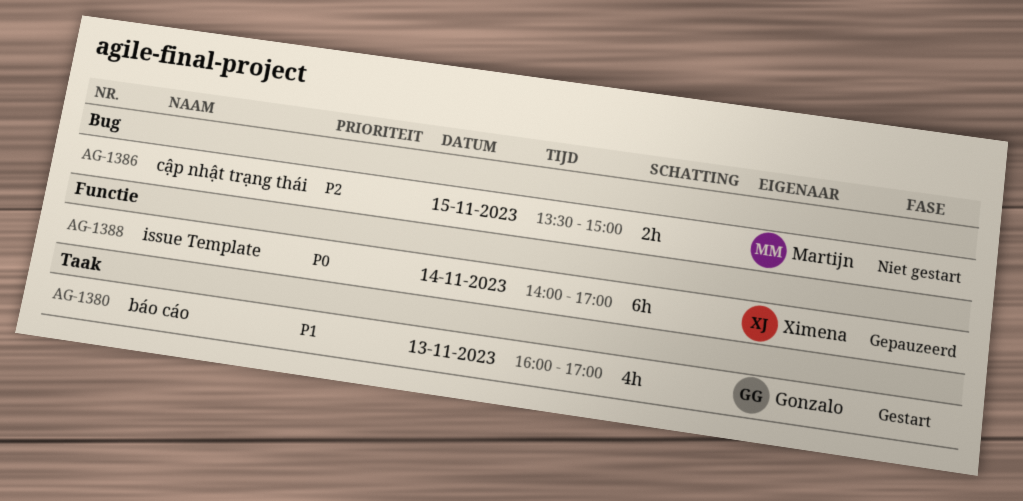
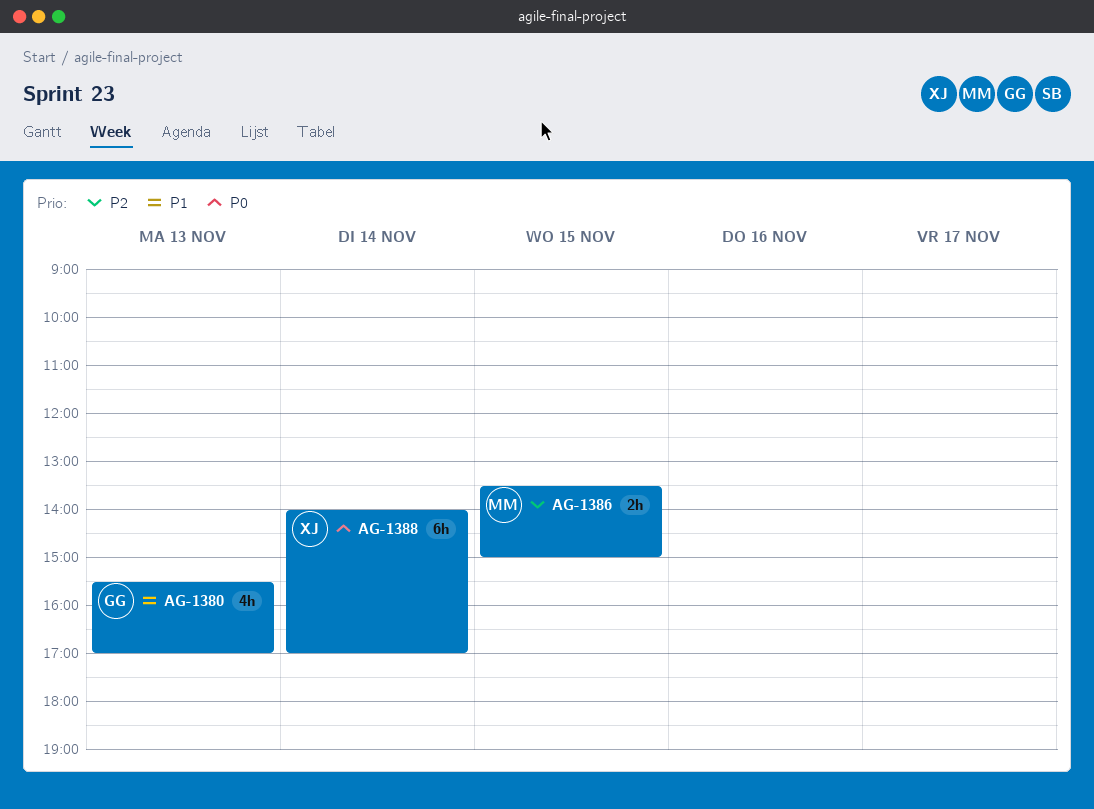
AG-1380, begins: 16:00 -> 15:30

